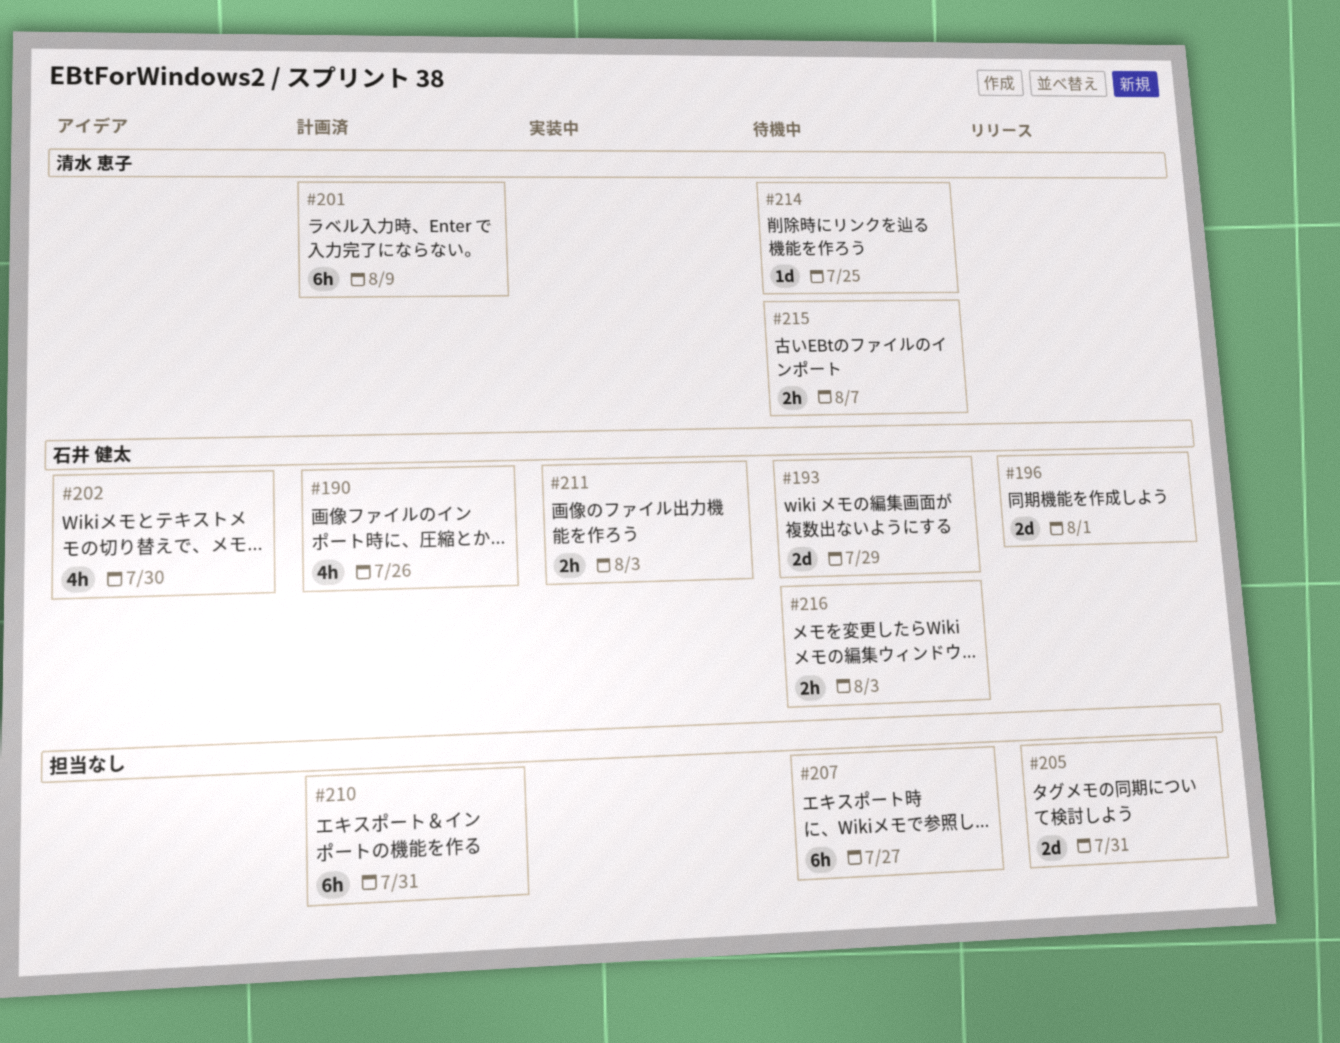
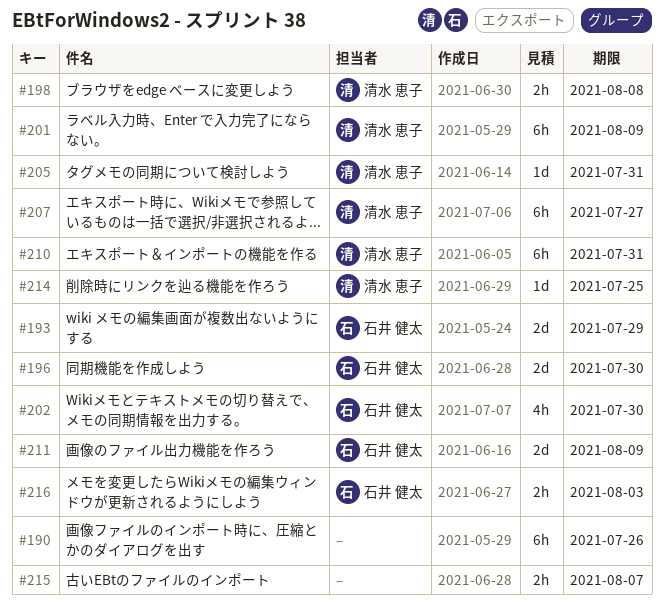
#190, owner: 石井 健太 -> none
#190, estimate: 4h -> 6h
#196, due: Aug 1 -> Jul 30
#198: none -> present
#205, owner: none -> 清水 恵子
#205, estimate: 2d -> 1d
#207, owner: none -> 清水 恵子
#210, owner: none -> 清水 恵子
#211, estimate: 2h -> 2d
#211, due: Aug 3 -> Aug 9
#215, owner: 清水 恵子 -> none

